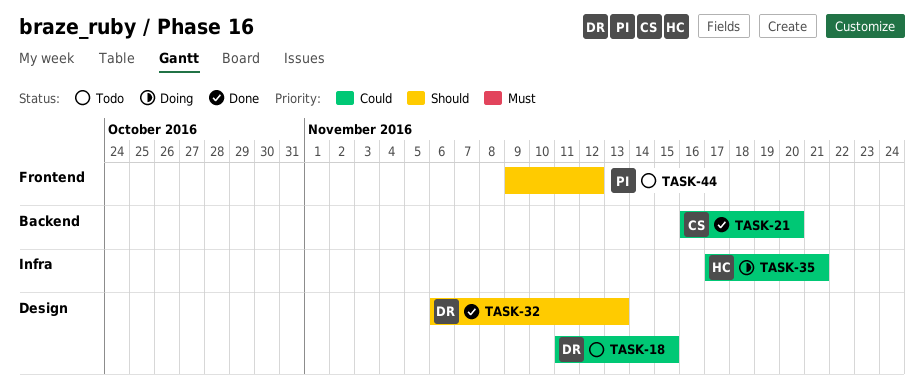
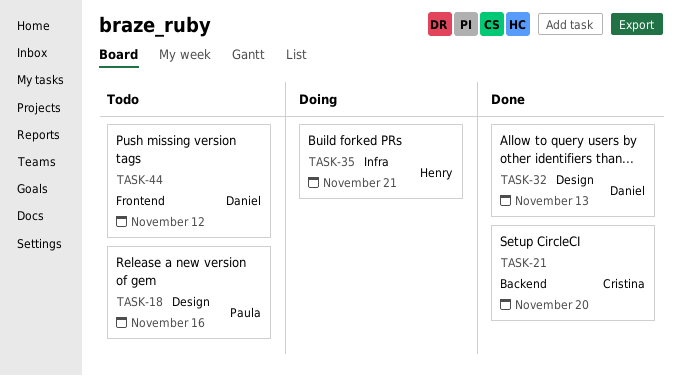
TASK-18, owner: Daniel -> Paula
TASK-18, due: Nov 15 -> Nov 16
TASK-44, owner: Paula -> Daniel

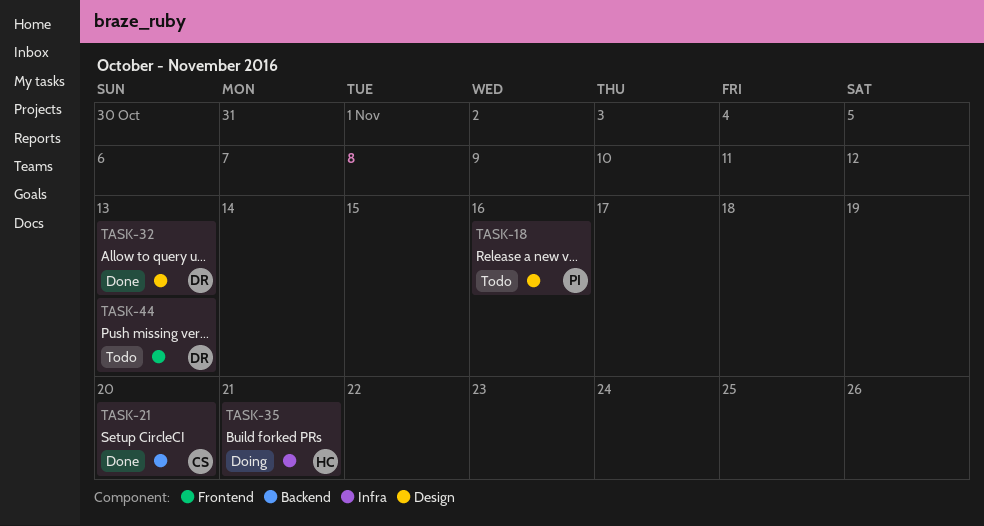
TASK-44, due: Nov 12 -> Nov 13

